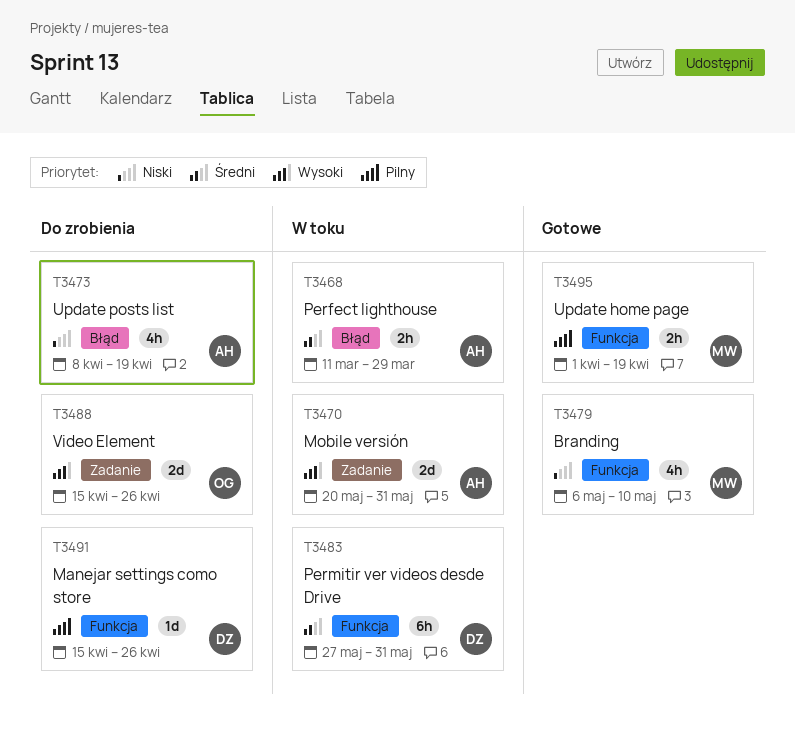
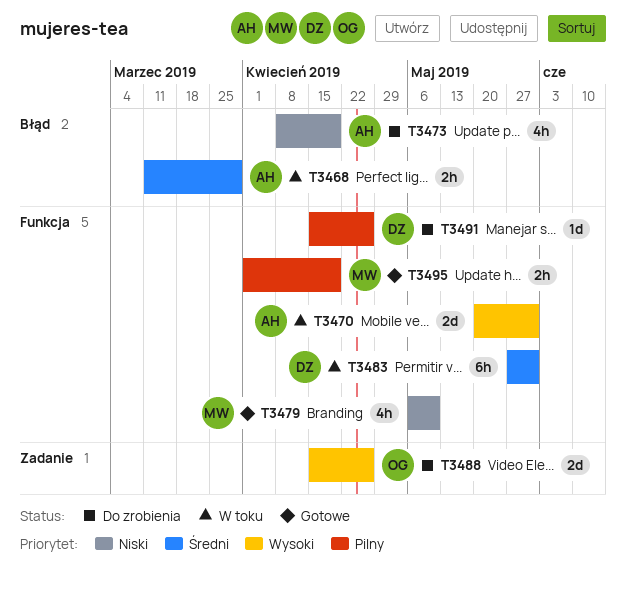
T3470, label: Zadanie -> Funkcja

